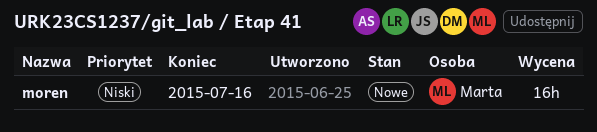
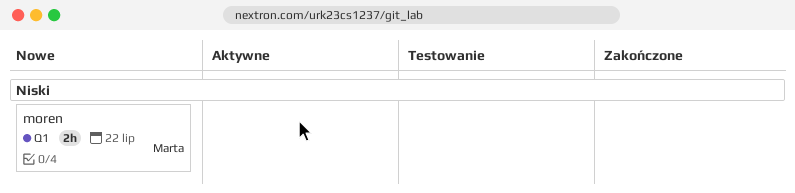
moren, estimate: 16h -> 2h
moren, due: Jul 16 -> Jul 22

